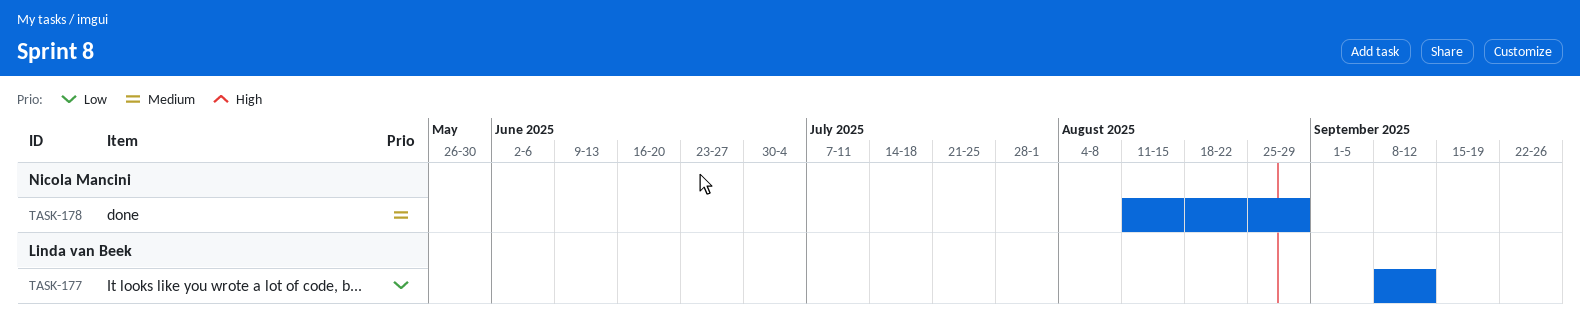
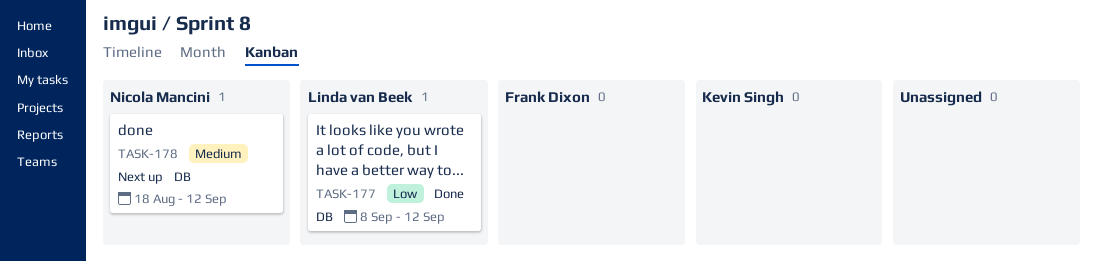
TASK-178, start: Aug 11 -> Aug 18
TASK-178, due: Aug 29 -> Sep 12

